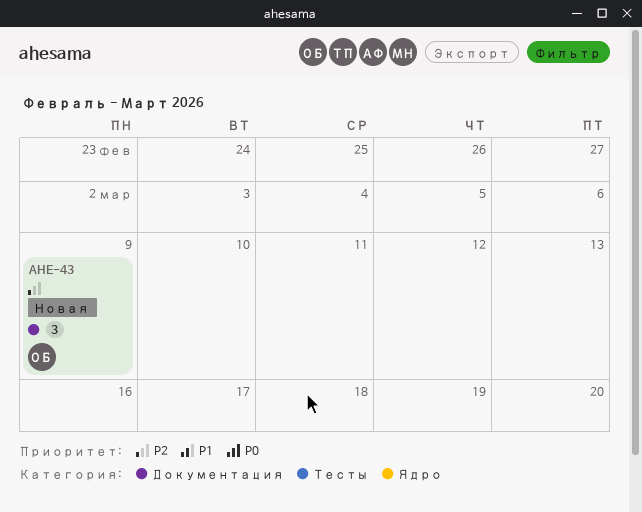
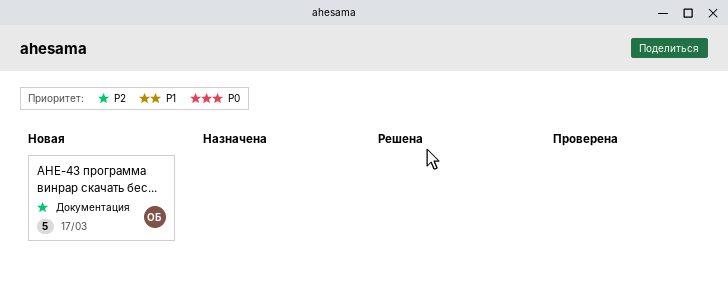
AHE-43, estimate: 3 -> 5
AHE-43, due: Mar 9 -> Mar 17

